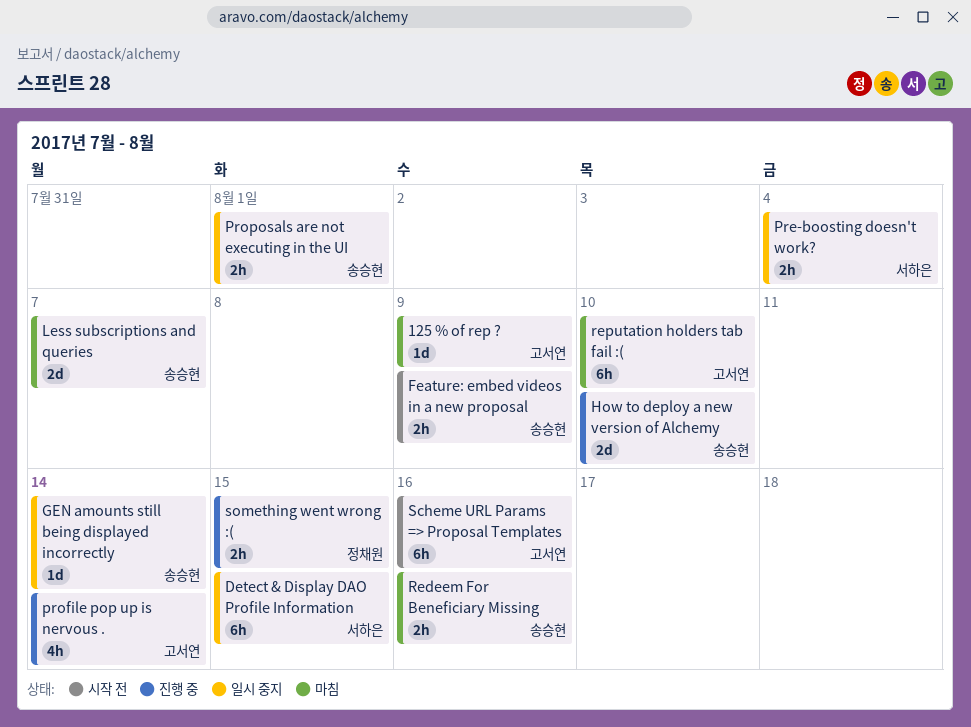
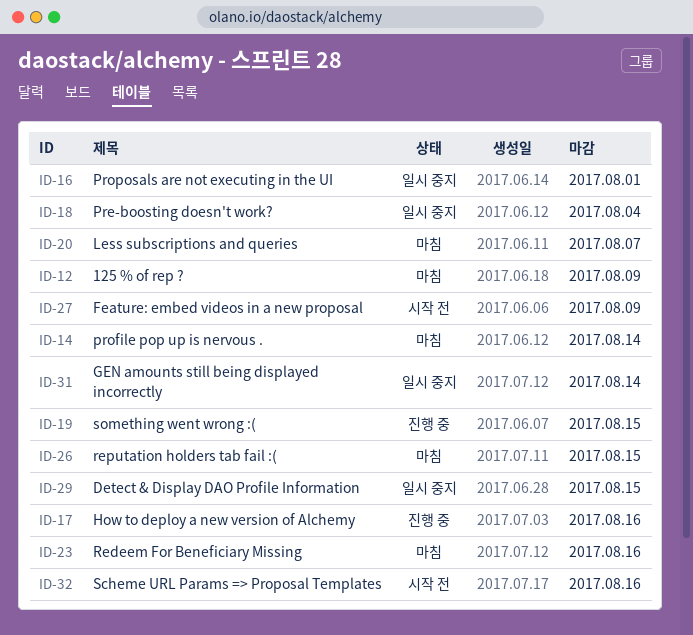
How to deploy a new version of Alchemy, due: Aug 10 -> Aug 16
profile pop up is nervous ., status: 진행 중 -> 마침
reputation holders tab fail :(, due: Aug 10 -> Aug 15

